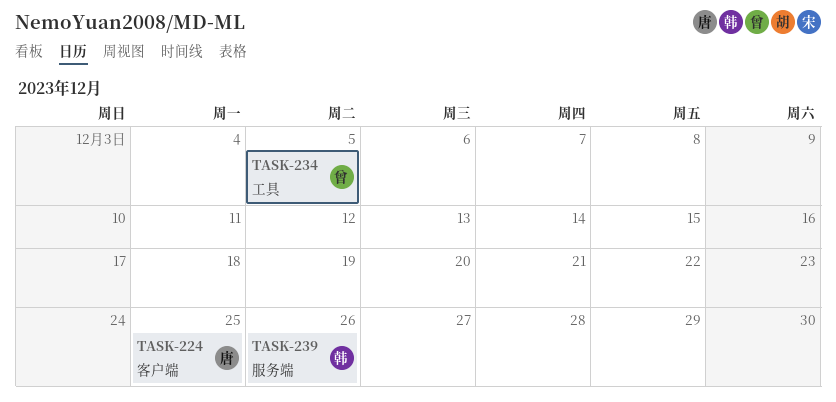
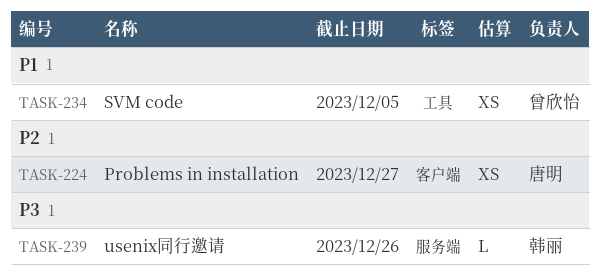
TASK-224, due: Dec 25 -> Dec 27

